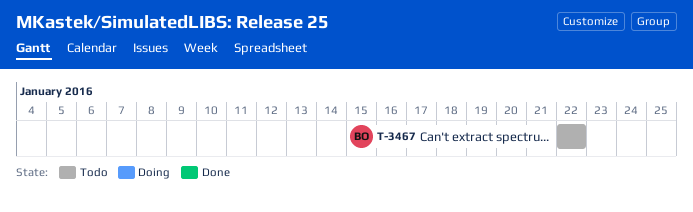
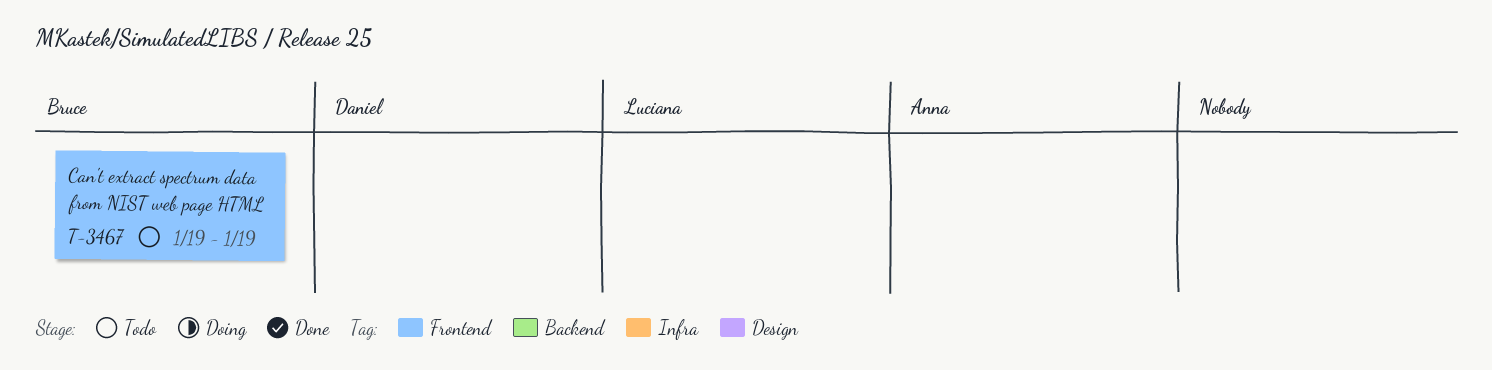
T-3467, start: Jan 22 -> Jan 19
T-3467, due: Jan 22 -> Jan 19

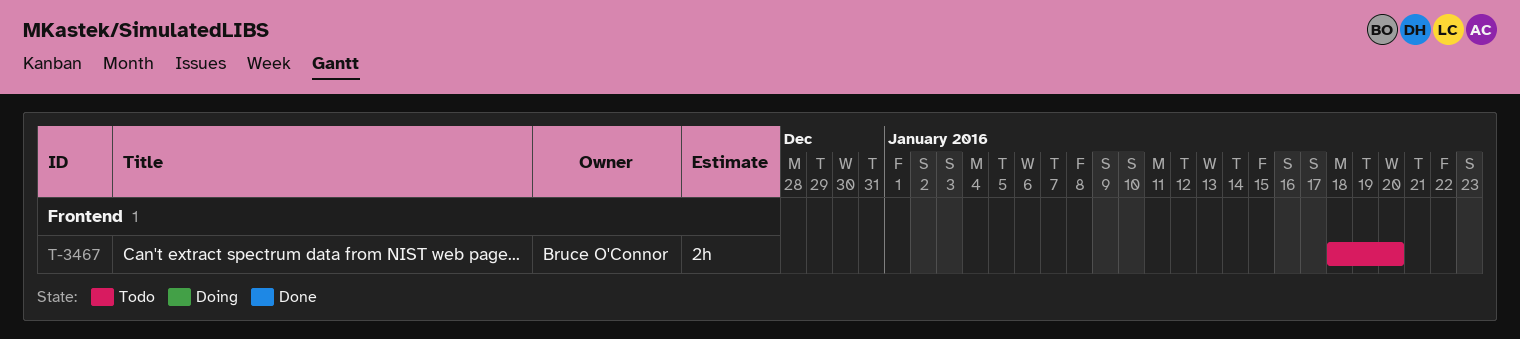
T-3467, start: Jan 19 -> Jan 18
T-3467, due: Jan 19 -> Jan 20

